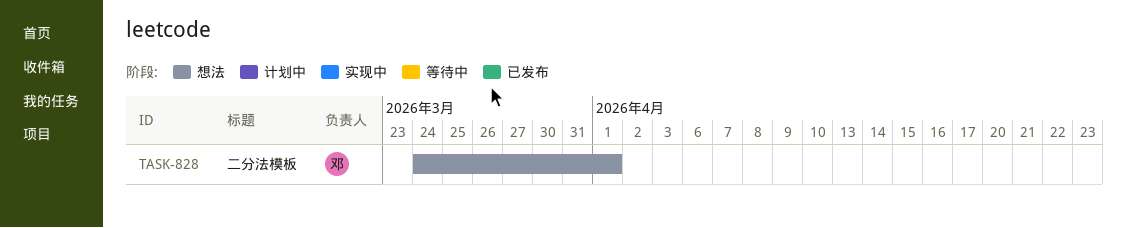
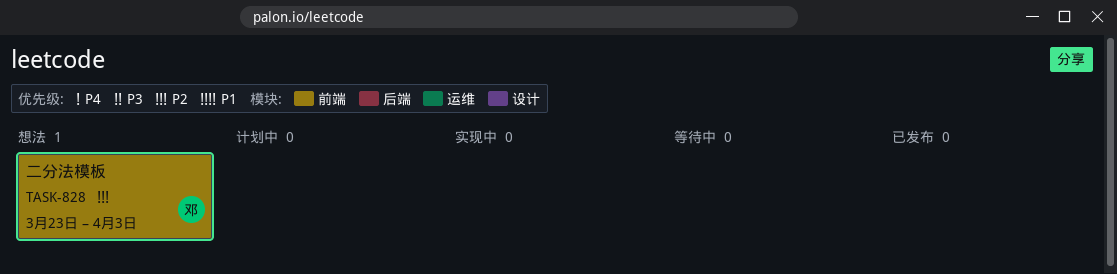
TASK-828, start: Mar 24 -> Mar 23
TASK-828, due: Apr 1 -> Apr 3

